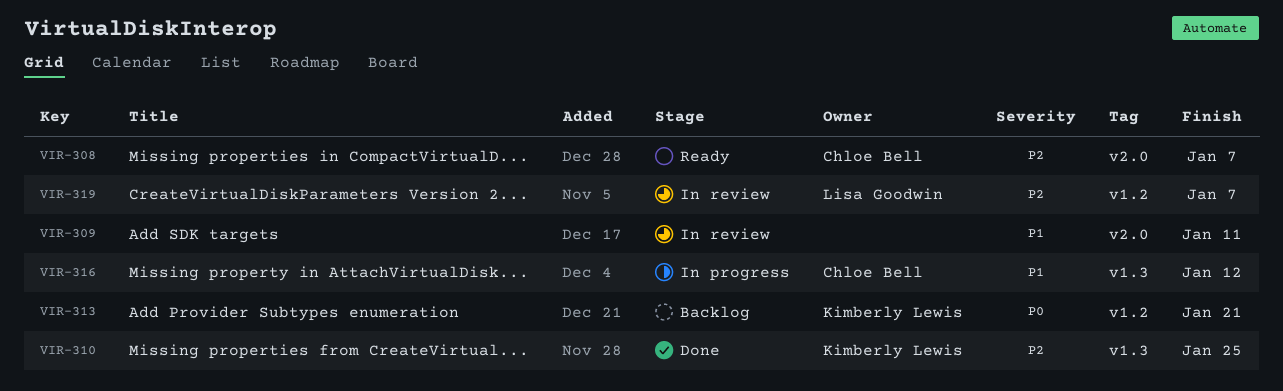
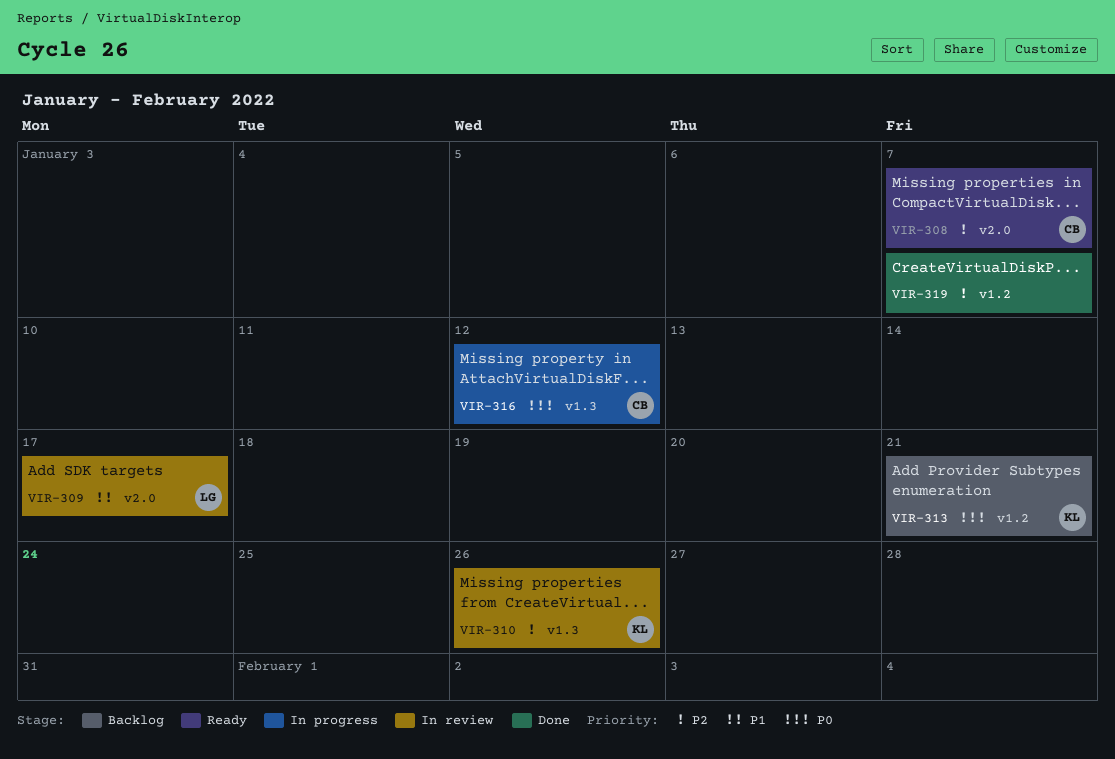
VIR-309, owner: none -> Lisa Goodwin
VIR-309, due: Jan 11 -> Jan 17
VIR-310, status: Done -> In review
VIR-310, due: Jan 25 -> Jan 26
VIR-316, priority: P1 -> P0
VIR-319, status: In review -> Done
VIR-319, owner: Lisa Goodwin -> none

